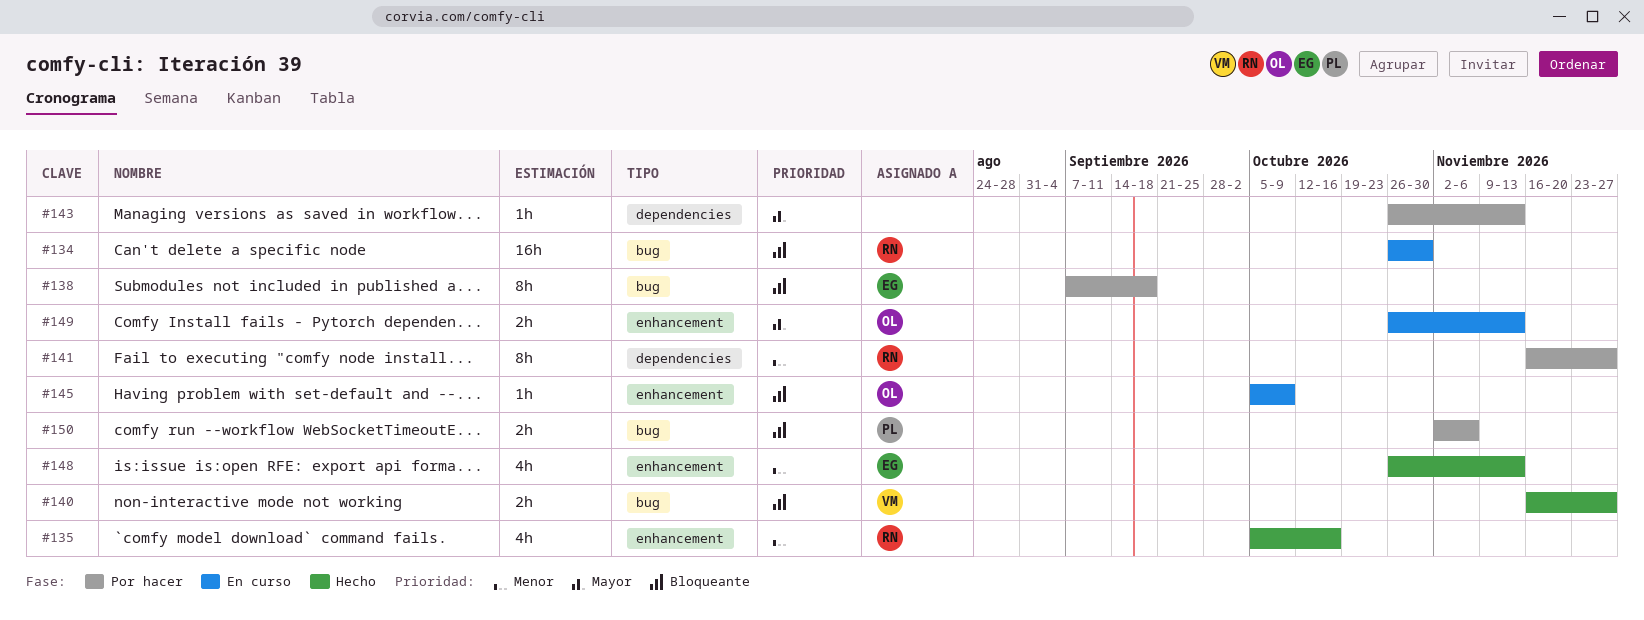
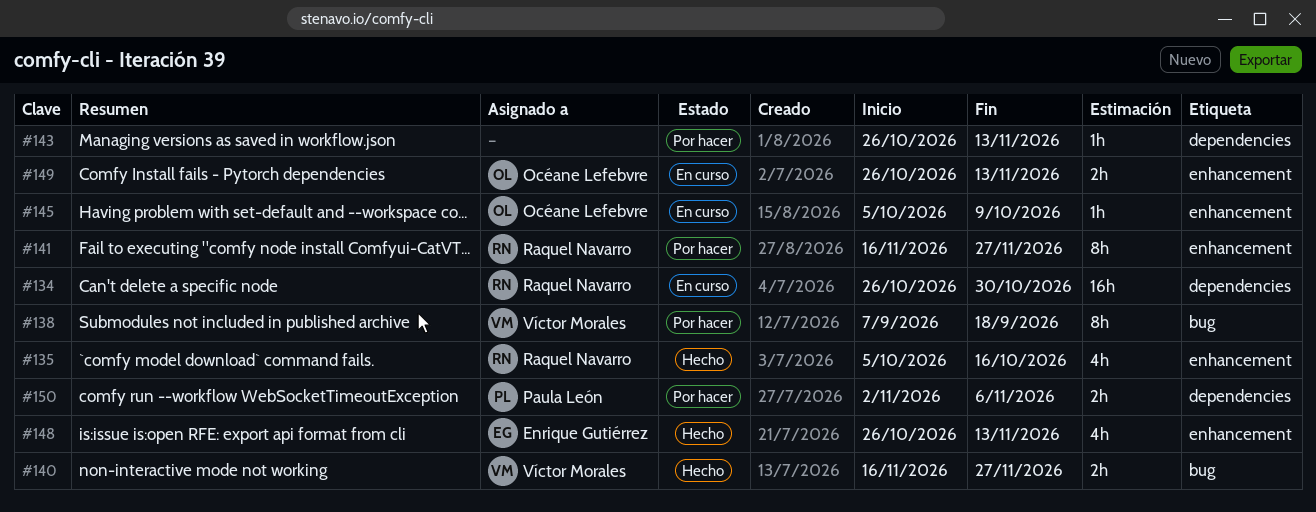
#134, label: bug -> dependencies
#138, owner: Enrique Gutiérrez -> Víctor Morales
#141, label: dependencies -> enhancement
#150, label: bug -> dependencies

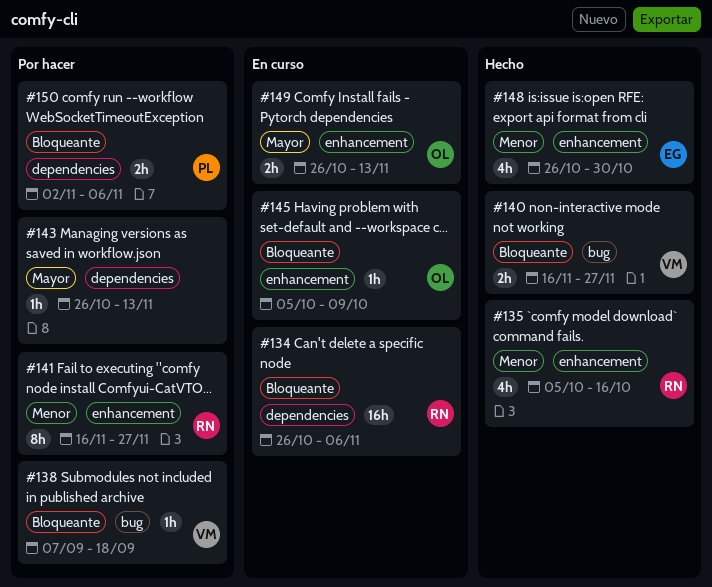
#134, due: Oct 30 -> Nov 6
#138, estimate: 8h -> 1h
#148, due: Nov 13 -> Oct 30

